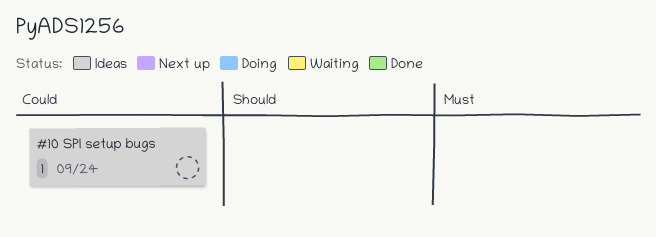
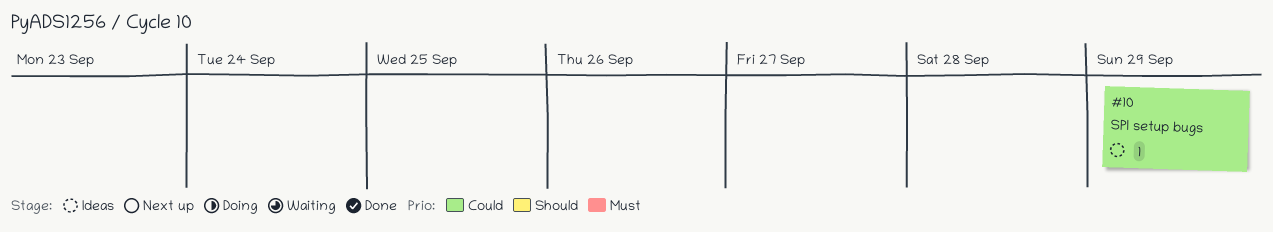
#10, due: Sep 24 -> Sep 29

